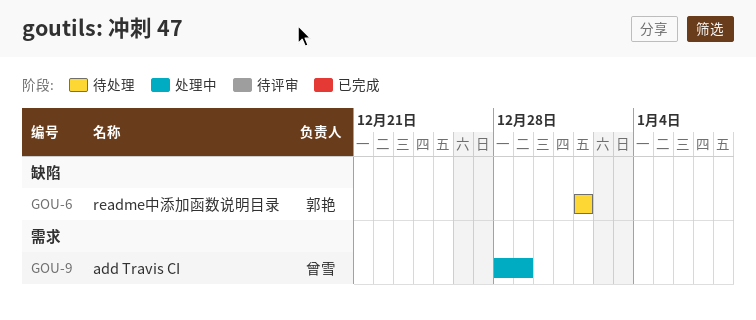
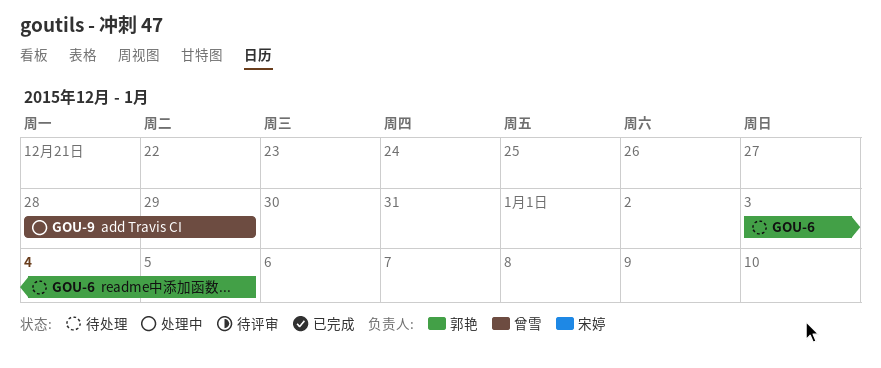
GOU-6, start: Jan 1 -> Jan 3
GOU-6, due: Jan 1 -> Jan 5

